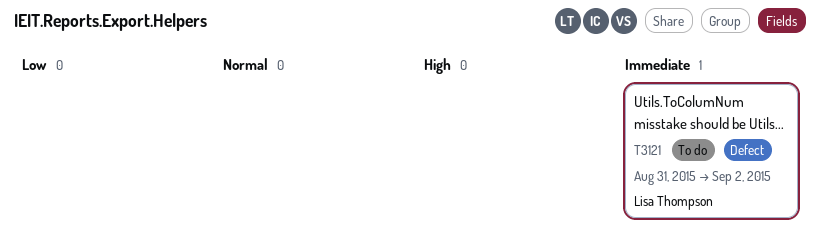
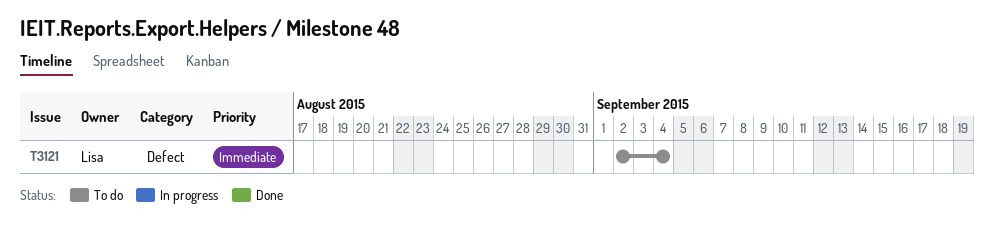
T3121, start: Aug 31 -> Sep 2
T3121, due: Sep 2 -> Sep 4

